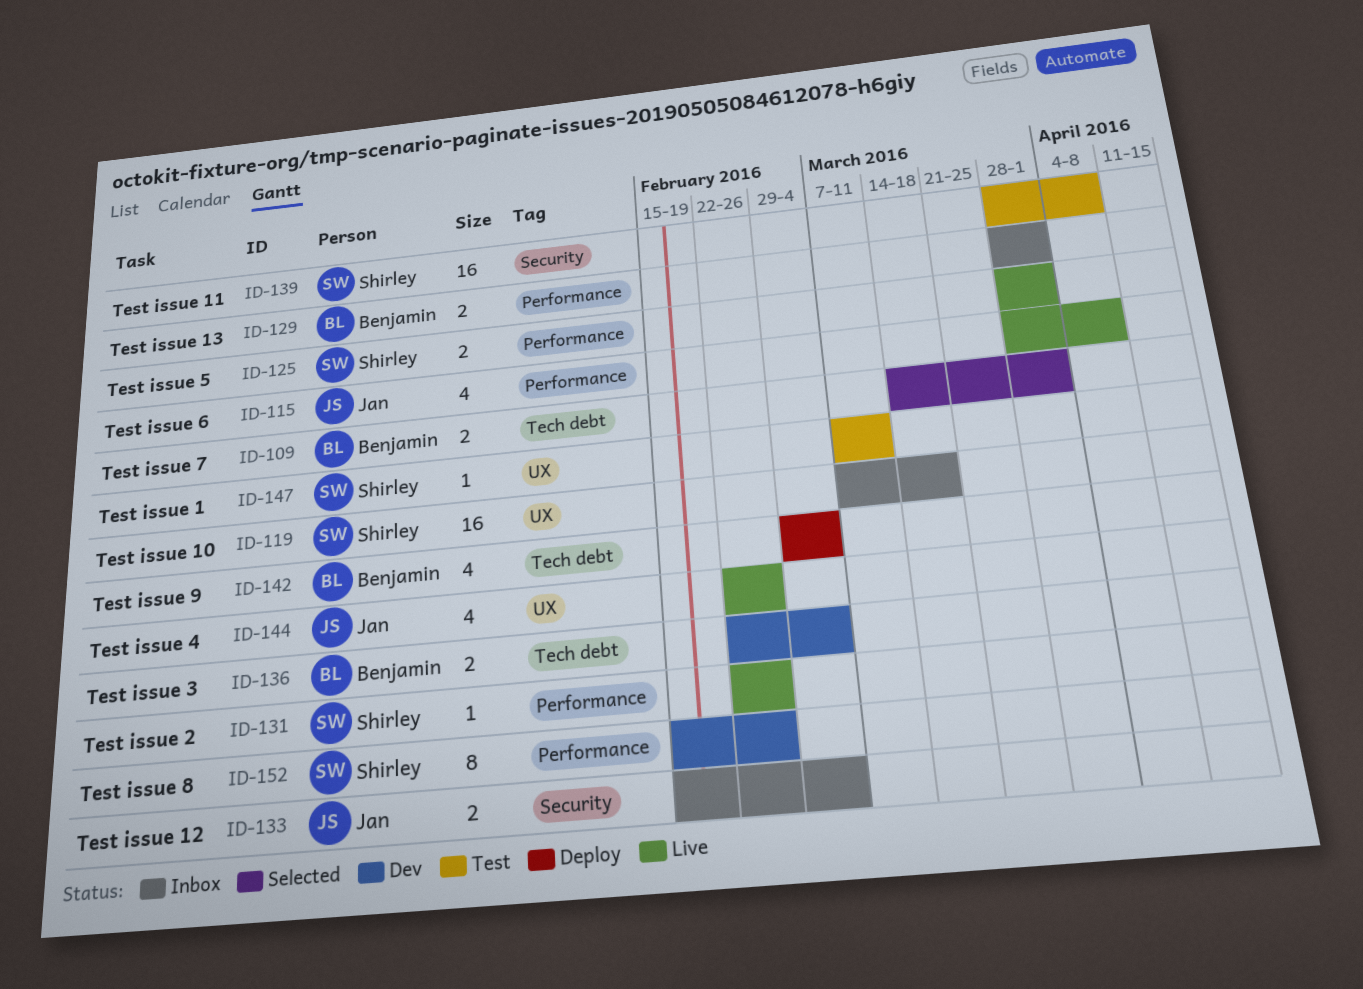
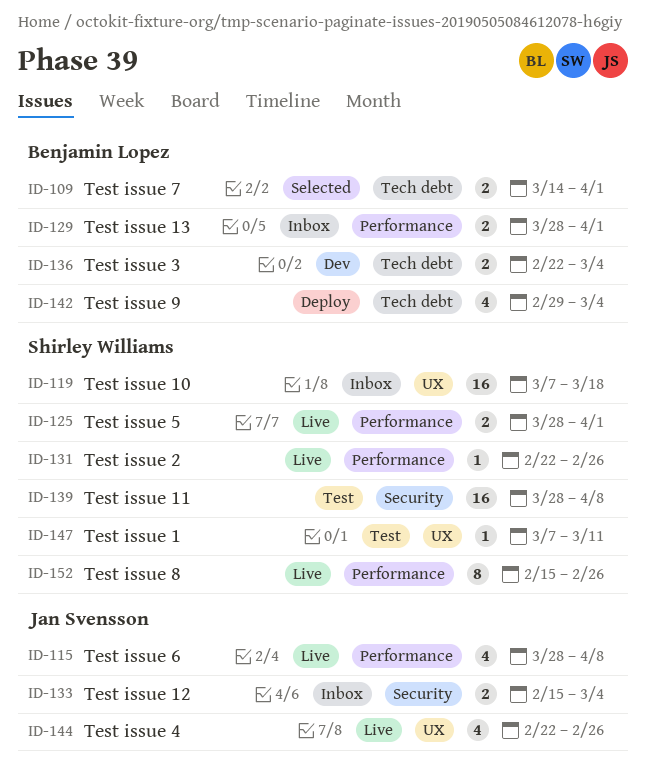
ID-152, status: Dev -> Live

